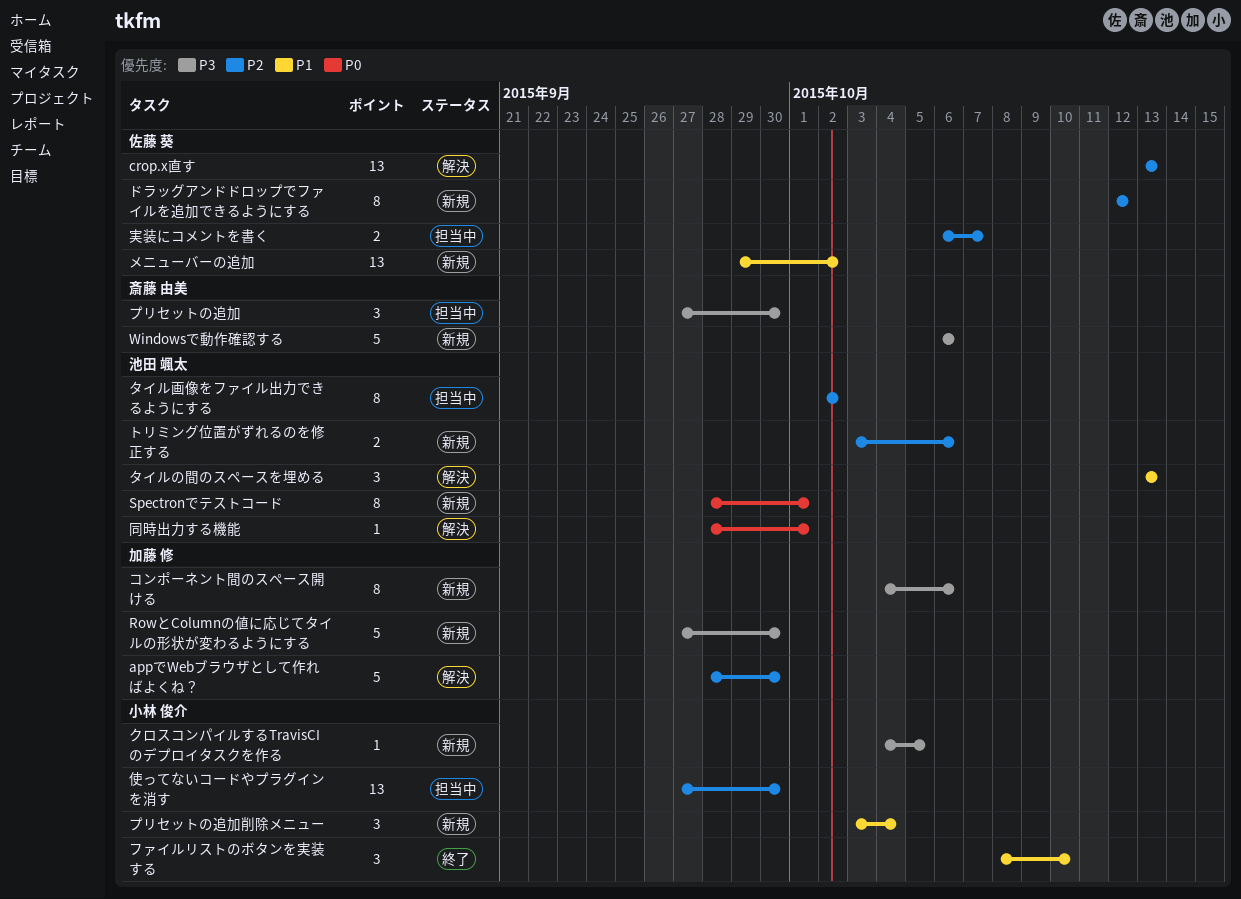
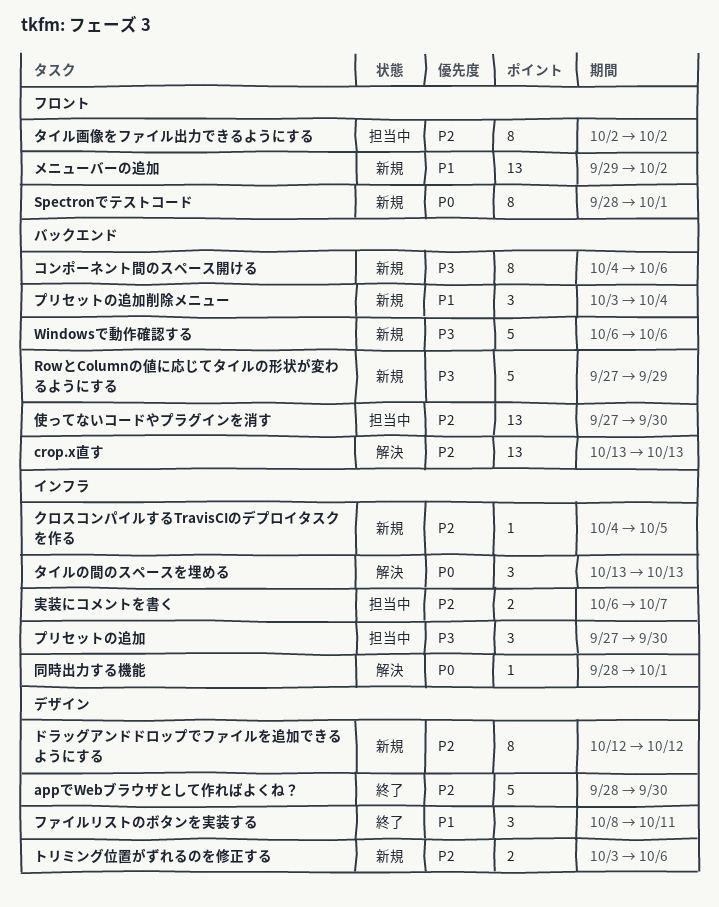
appでWebブラウザとして作ればよくね？, status: 解決 -> 終了
RowとColumnの値に応じてタイルの形状が変わるようにする, due: Sep 30 -> Sep 29
クロスコンパイルするTravisCIのデプロイタスクを作る, priority: P3 -> P2
タイルの間のスペースを埋める, priority: P1 -> P0
ファイルリストのボタンを実装する, due: Oct 10 -> Oct 11

